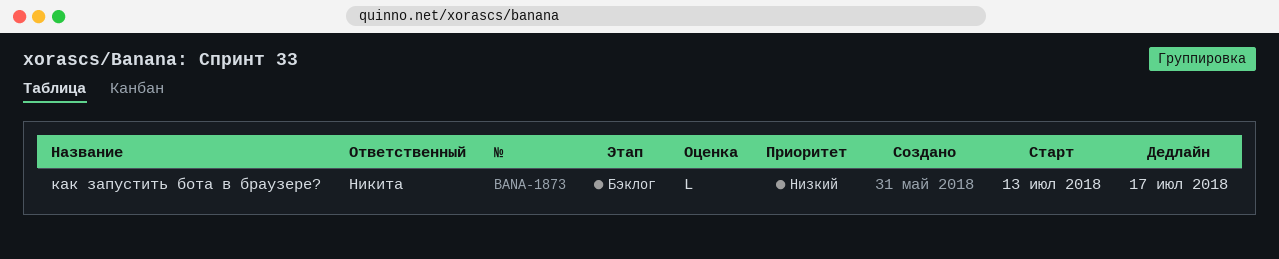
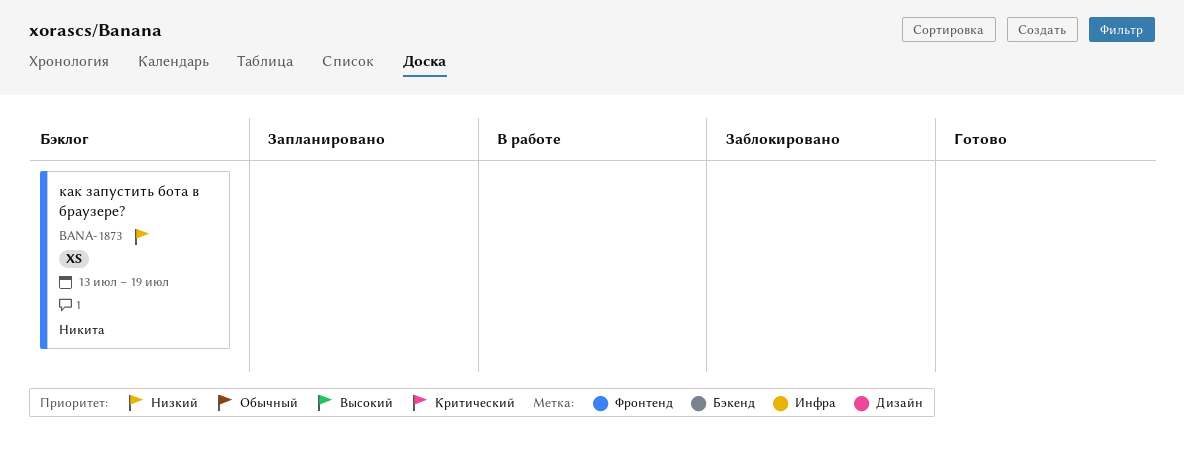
BANA-1873, estimate: L -> XS
BANA-1873, due: Jul 17 -> Jul 19

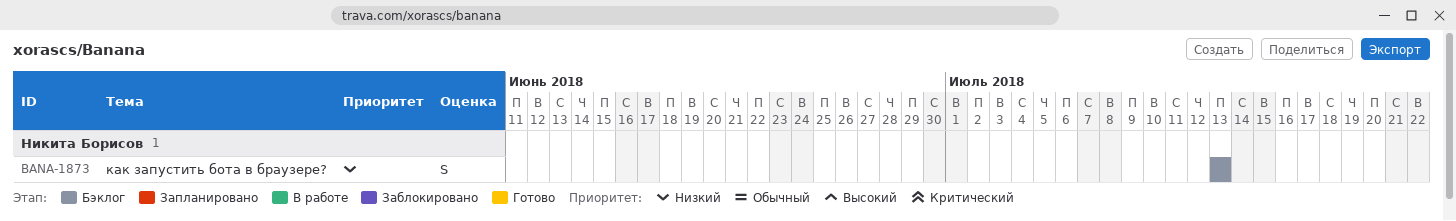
BANA-1873, estimate: XS -> S
BANA-1873, due: Jul 19 -> Jul 13

